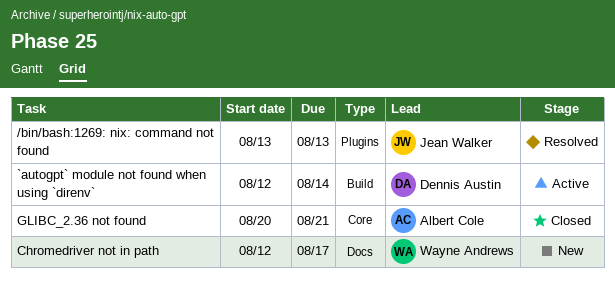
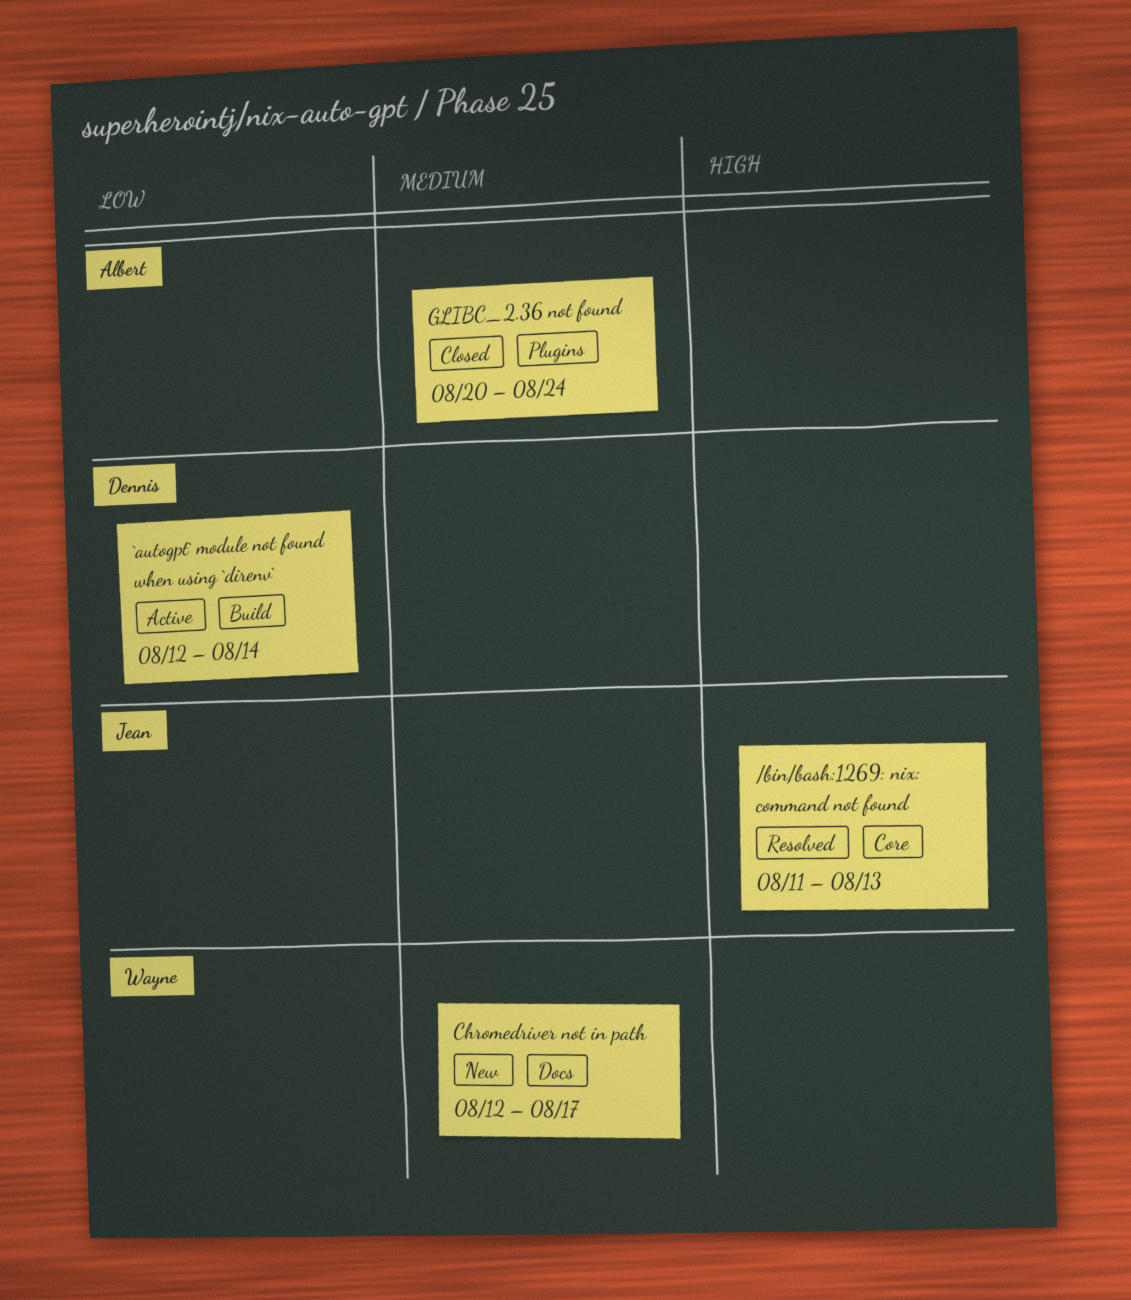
/bin/bash:1269: nix: command not found, label: Plugins -> Core
/bin/bash:1269: nix: command not found, start: Aug 13 -> Aug 11
GLIBC_2.36 not found, label: Core -> Plugins
GLIBC_2.36 not found, due: Aug 21 -> Aug 24

